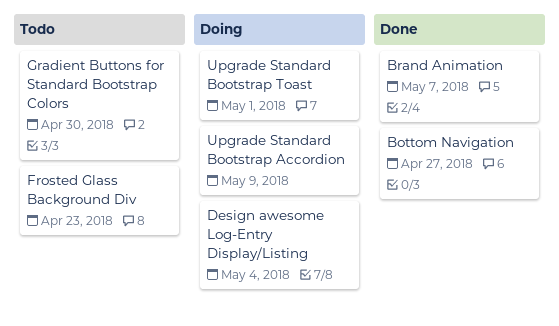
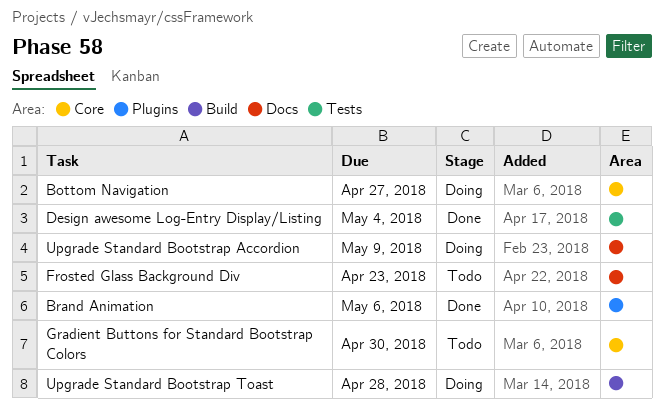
Bottom Navigation, status: Done -> Doing
Brand Animation, due: May 7 -> May 6
Design awesome Log-Entry Display/Listing, status: Doing -> Done
Upgrade Standard Bootstrap Toast, due: May 1 -> Apr 28

